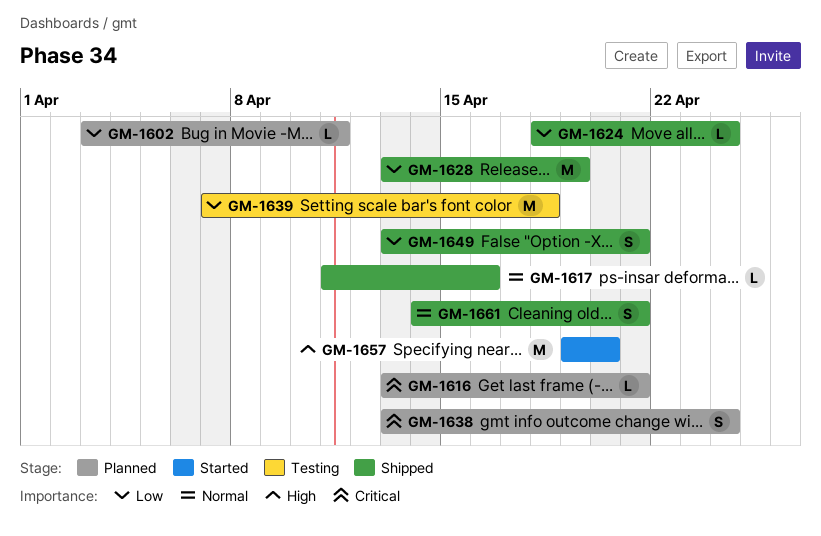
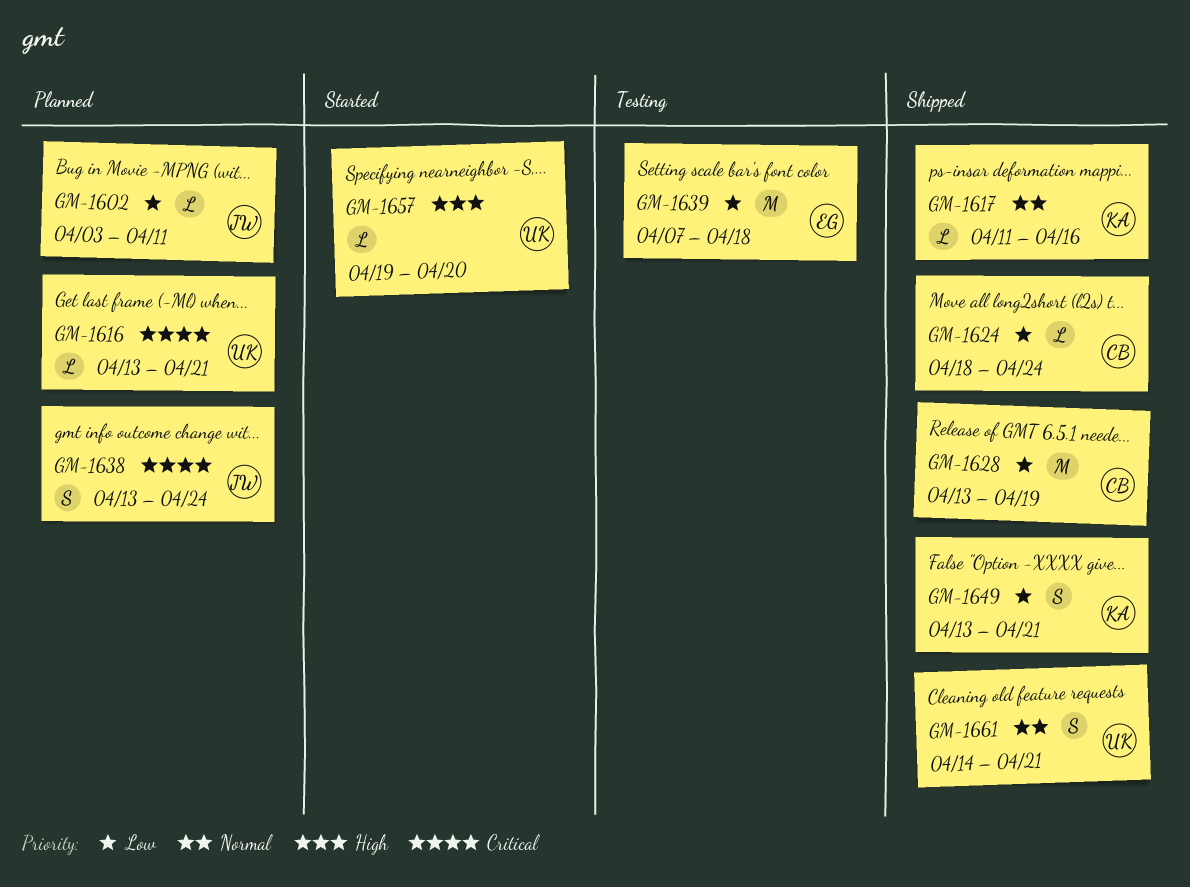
GM-1657, estimate: M -> L

